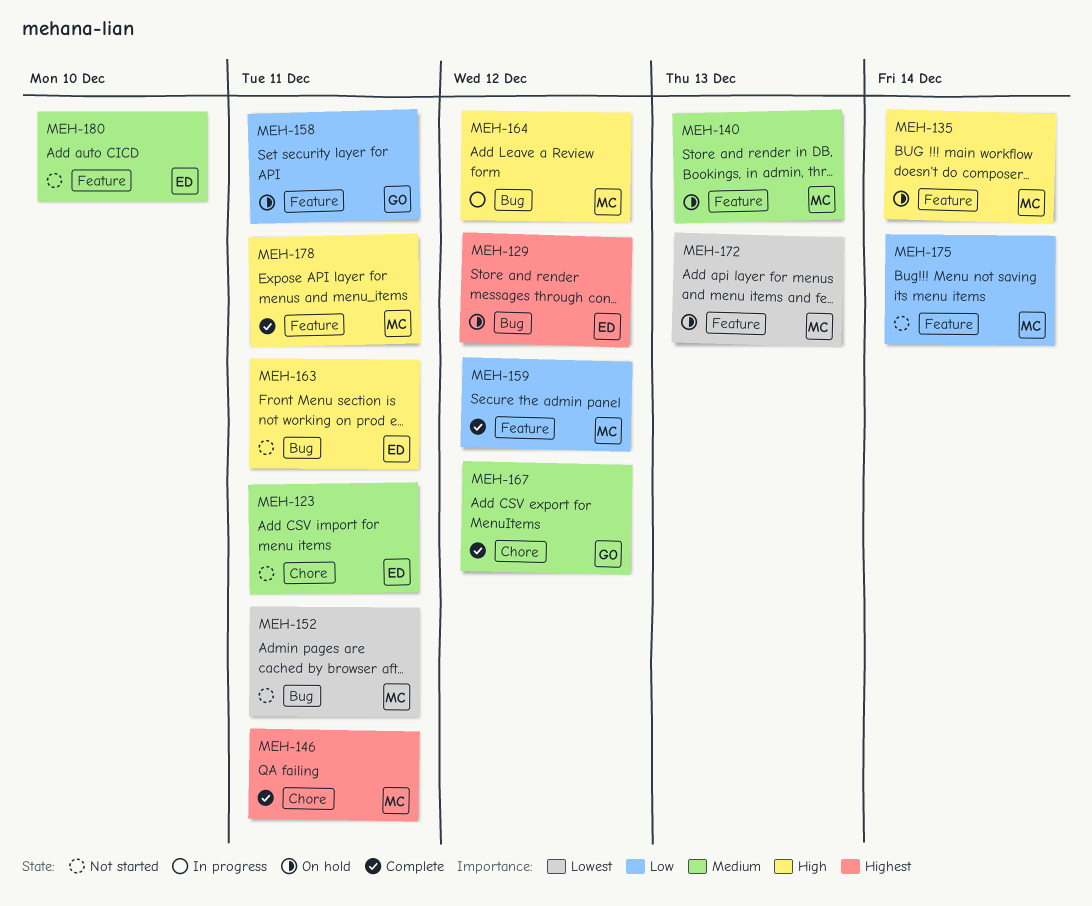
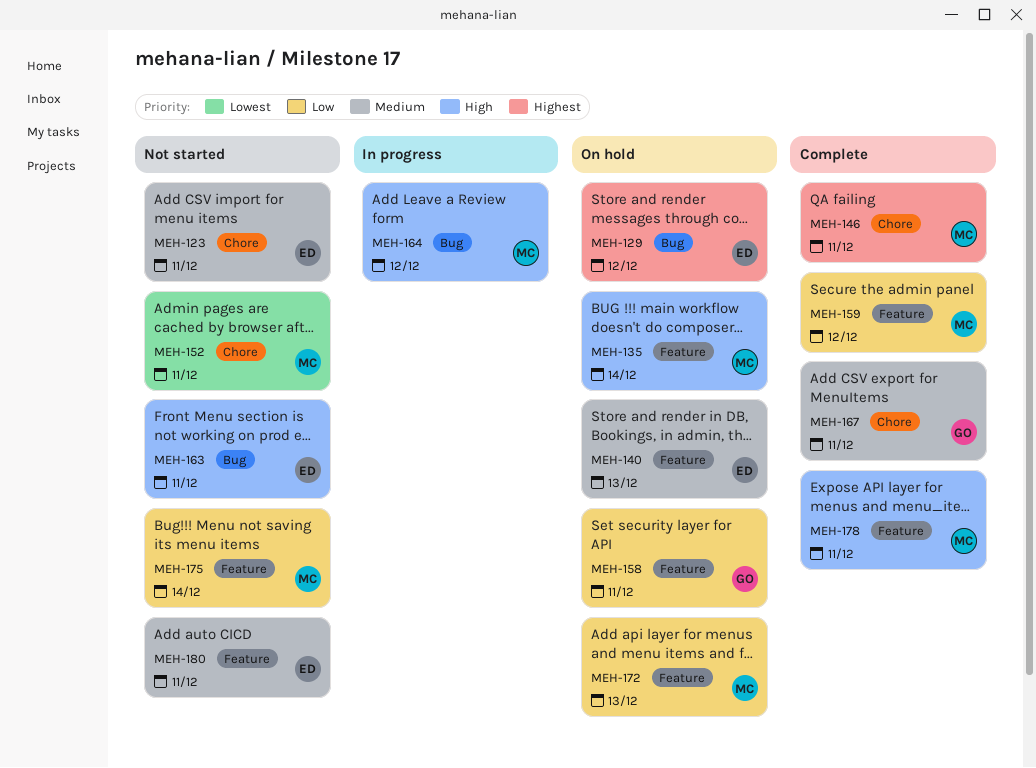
MEH-140, owner: MC -> ED
MEH-152, label: Bug -> Chore
MEH-167, due: Dec 12 -> Dec 11
MEH-172, priority: Lowest -> Low
MEH-180, due: Dec 10 -> Dec 11

